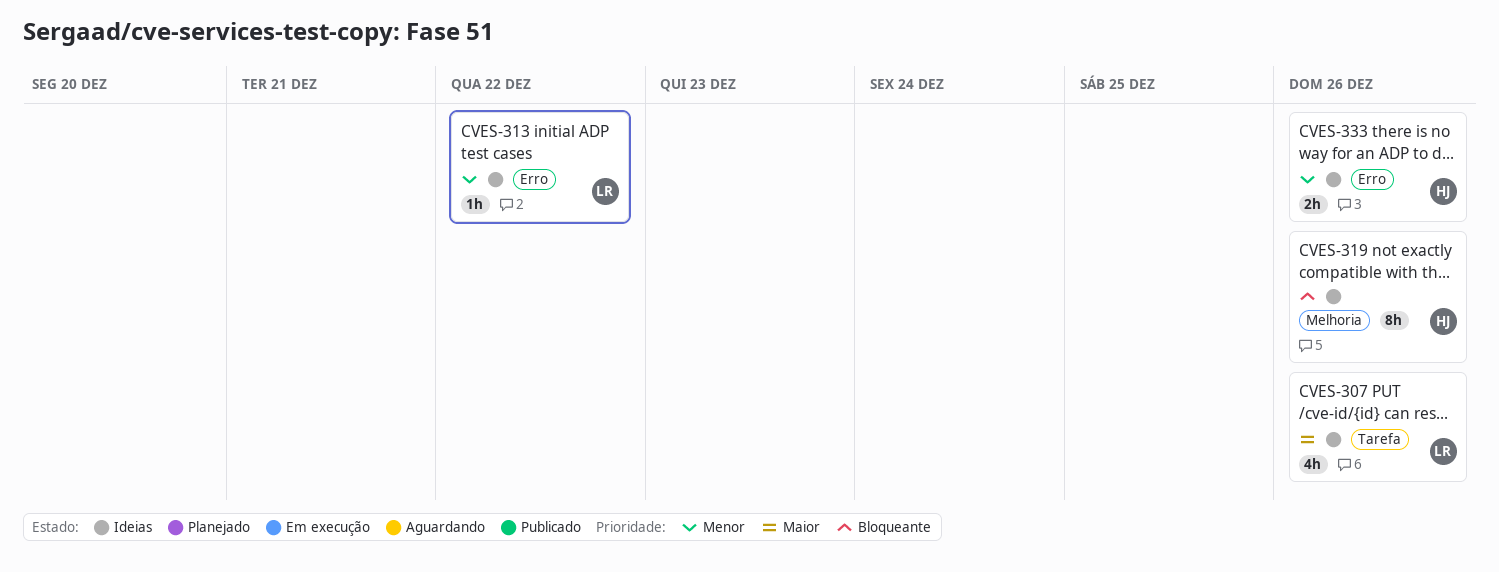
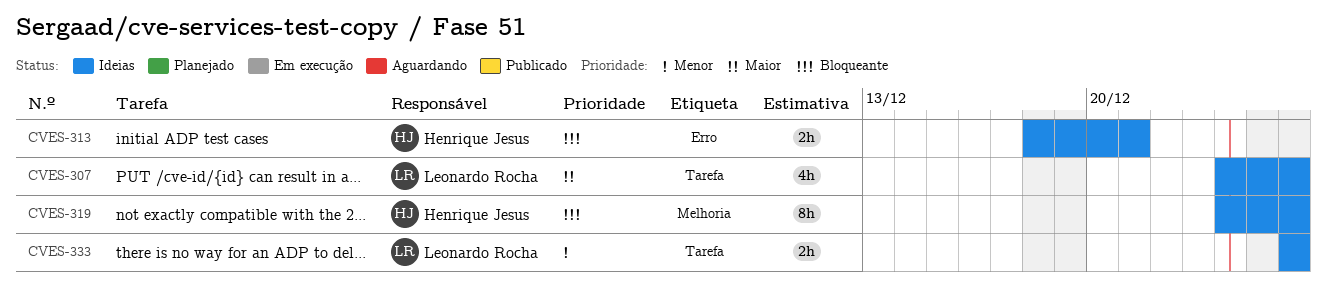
CVES-313, owner: Leonardo Rocha -> Henrique Jesus
CVES-313, priority: Menor -> Bloqueante
CVES-313, estimate: 1h -> 2h
CVES-313, due: Dec 22 -> Dec 21
CVES-333, owner: Henrique Jesus -> Leonardo Rocha
CVES-333, label: Erro -> Tarefa

